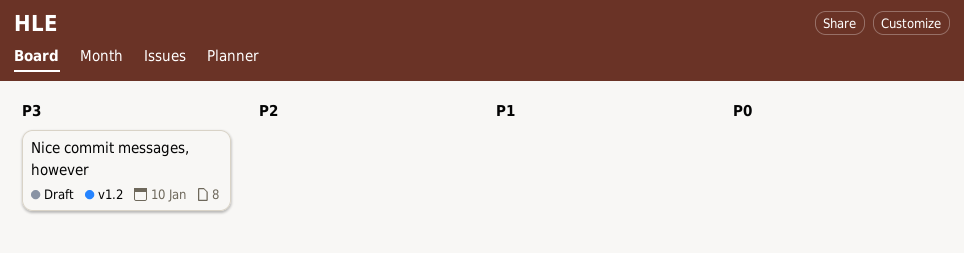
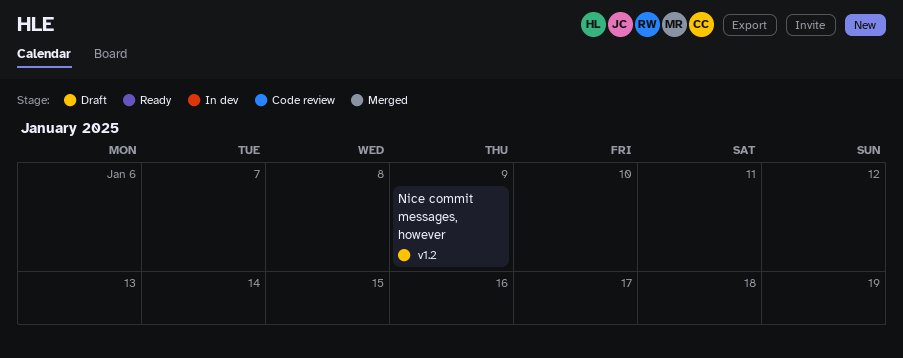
Nice commit messages, however, due: Jan 10 -> Jan 9

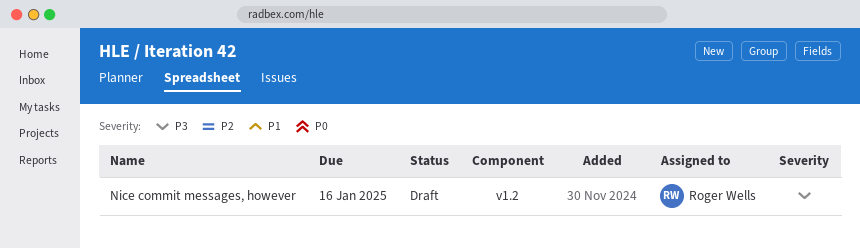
Nice commit messages, however, due: Jan 9 -> Jan 16

